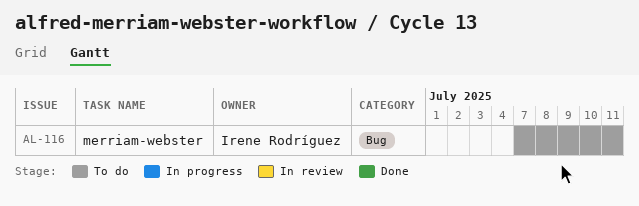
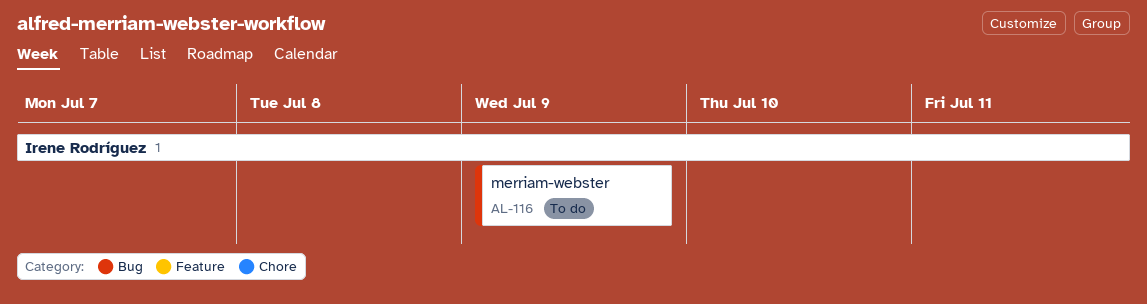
AL-116, due: Jul 11 -> Jul 9

